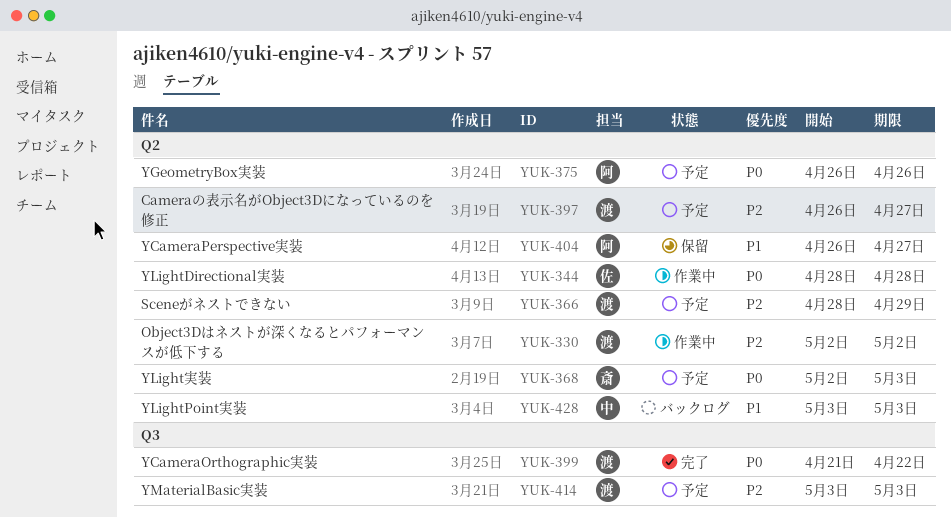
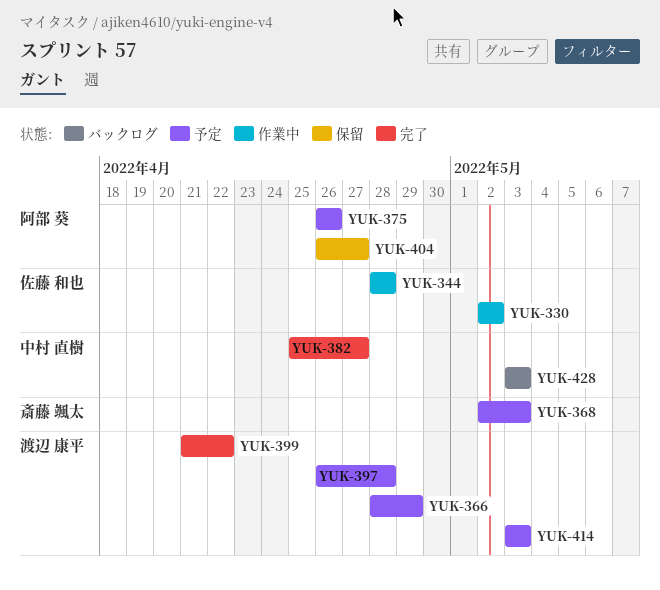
YUK-330, owner: 渡辺 康平 -> 佐藤 和也
YUK-382: none -> present
YUK-397, due: Apr 27 -> Apr 28

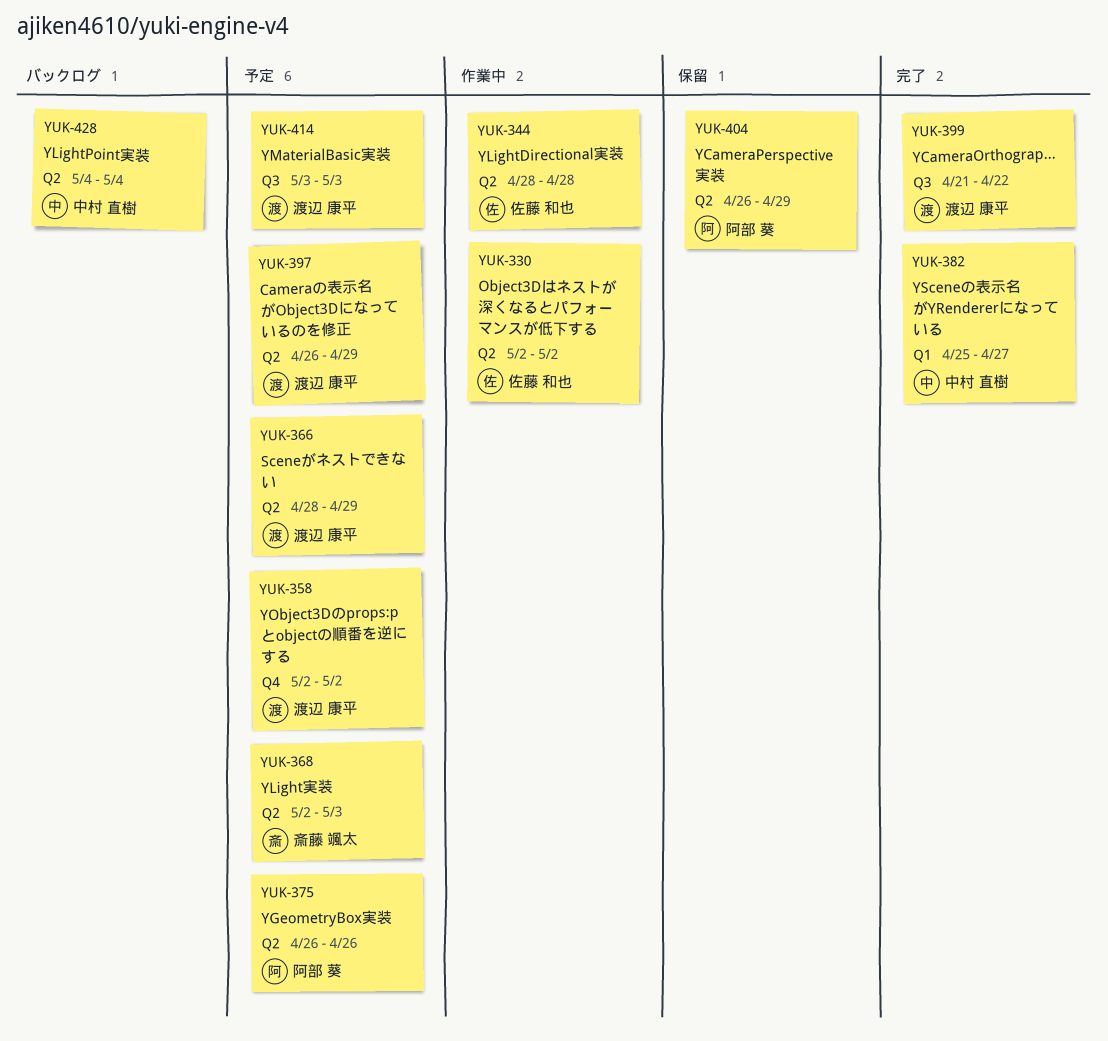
YUK-358: none -> present
YUK-397, due: Apr 28 -> Apr 29
YUK-404, due: Apr 27 -> Apr 29
YUK-428, start: May 3 -> May 4
YUK-428, due: May 3 -> May 4

